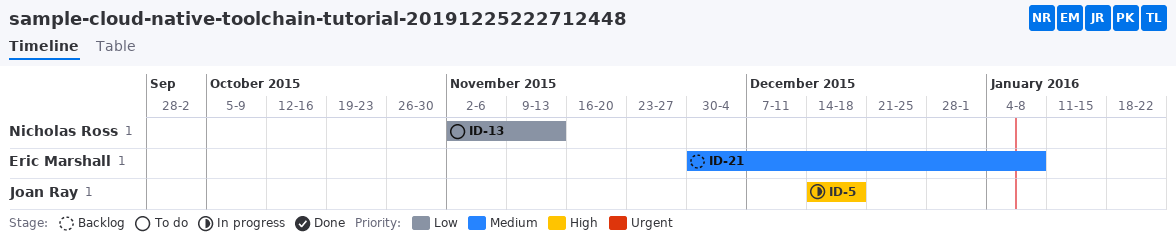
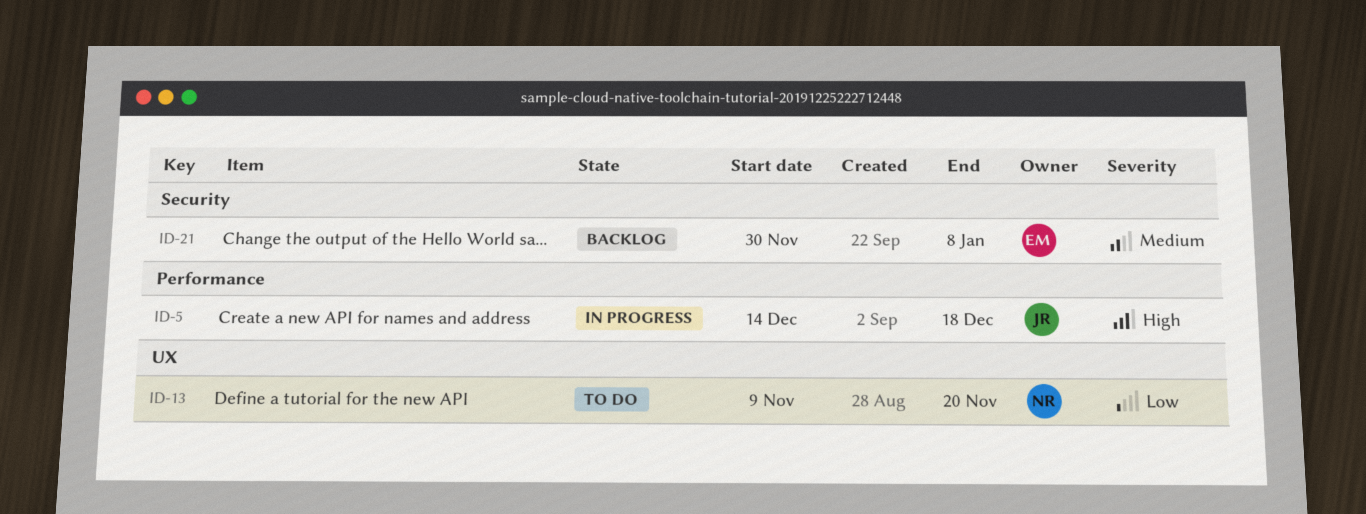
ID-13, start: Nov 2 -> Nov 9
ID-13, due: Nov 13 -> Nov 20

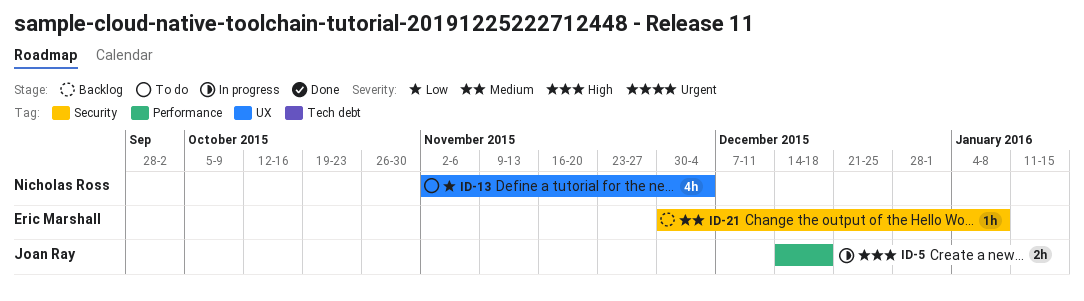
ID-13, start: Nov 9 -> Nov 2
ID-13, due: Nov 20 -> Dec 4

